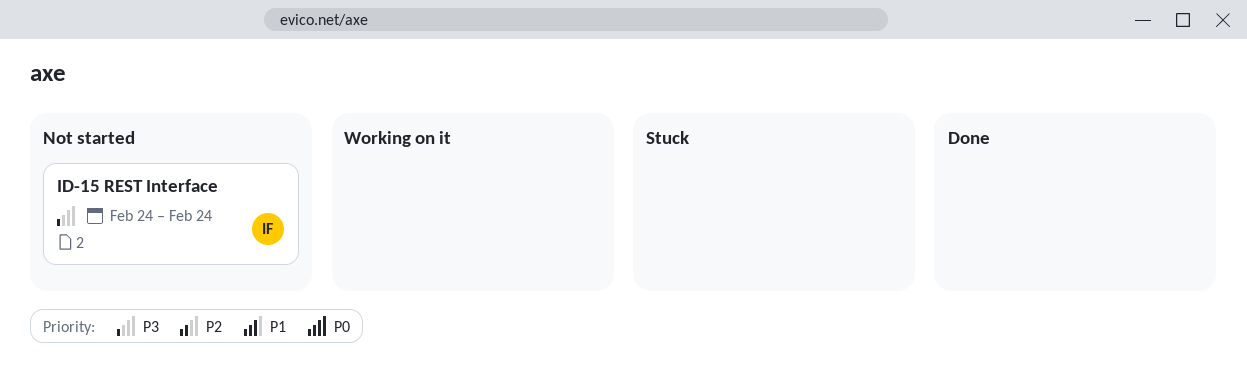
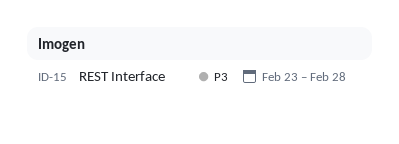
ID-15, start: Feb 24 -> Feb 23
ID-15, due: Feb 24 -> Feb 28

